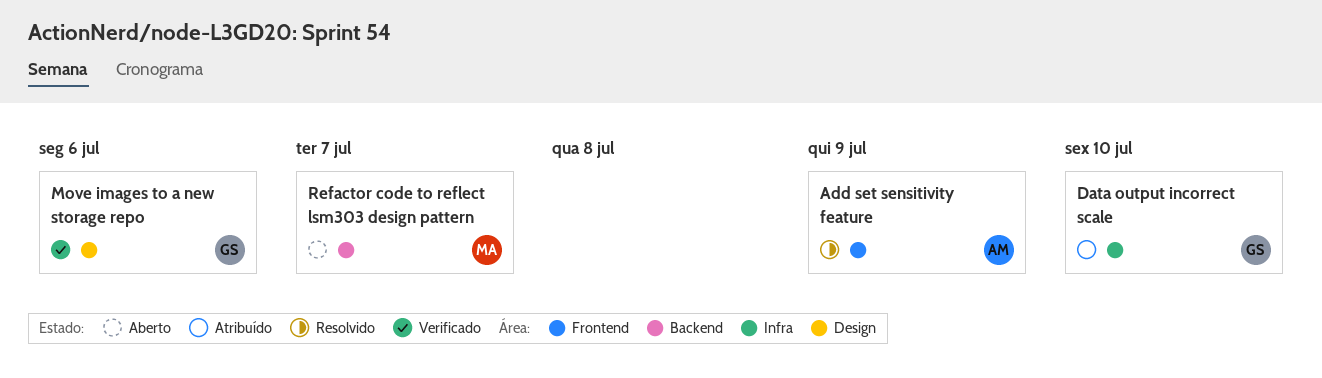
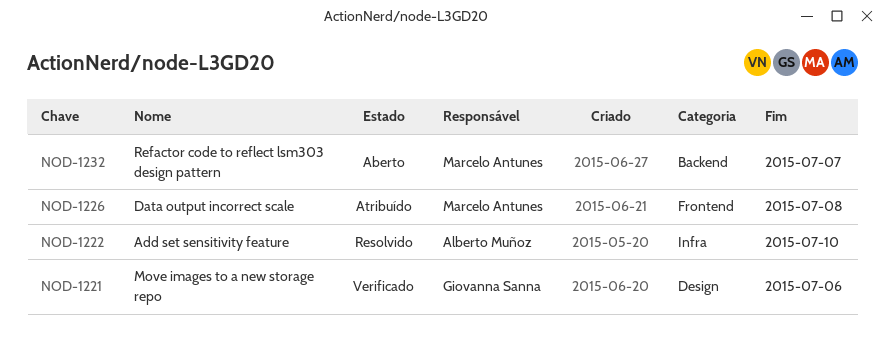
Add set sensitivity feature, label: Frontend -> Infra
Add set sensitivity feature, due: Jul 9 -> Jul 10
Data output incorrect scale, owner: Giovanna Sanna -> Marcelo Antunes
Data output incorrect scale, label: Infra -> Frontend
Data output incorrect scale, due: Jul 10 -> Jul 8

